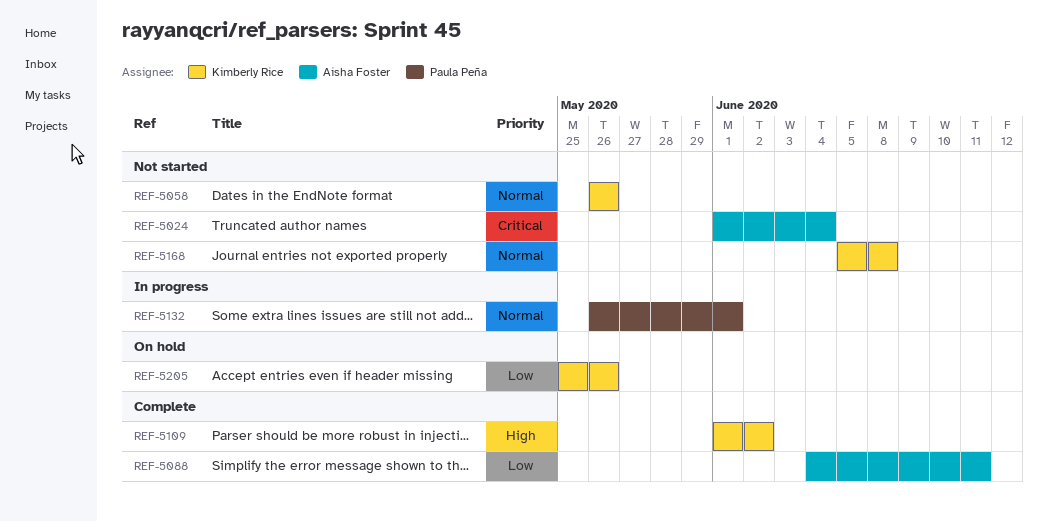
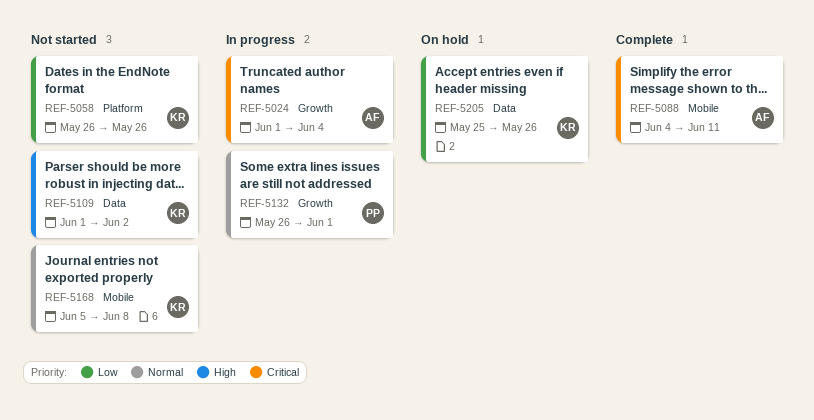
REF-5024, status: Not started -> In progress
REF-5058, priority: Normal -> Low
REF-5088, priority: Low -> Critical
REF-5109, status: Complete -> Not started

